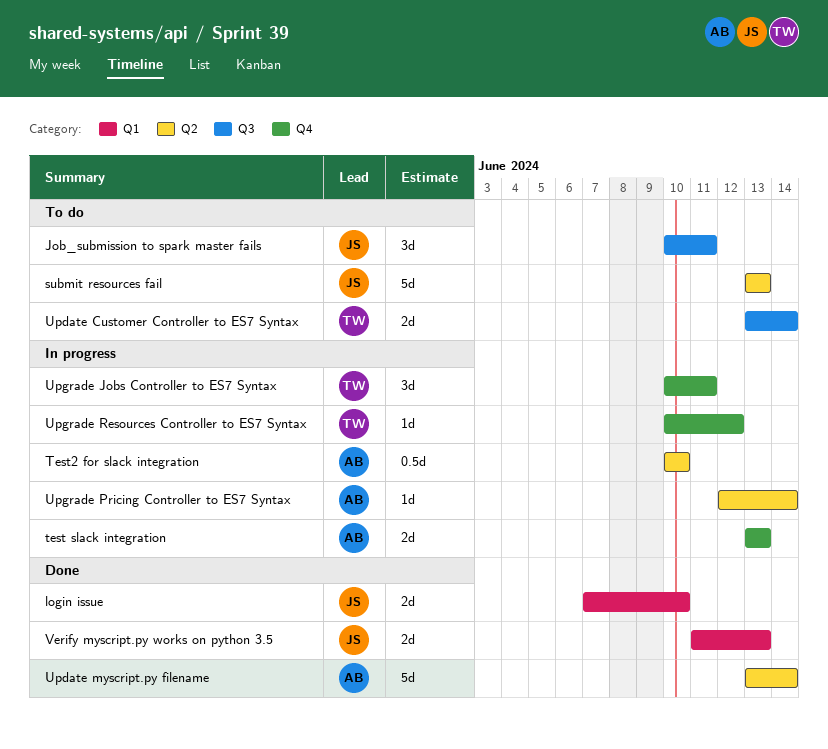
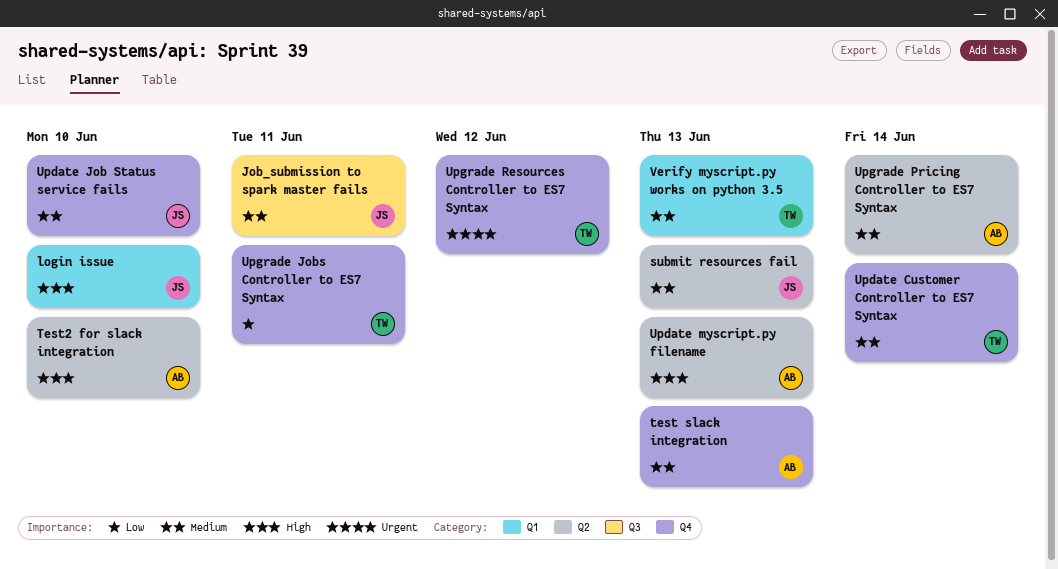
Update Customer Controller to ES7 Syntax, label: Q3 -> Q4
Update Job Status service fails: none -> present
Update myscript.py filename, due: Jun 14 -> Jun 13
Verify myscript.py works on python 3.5, owner: JS -> TW

